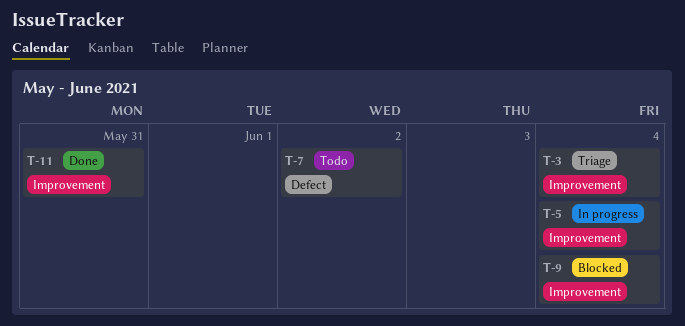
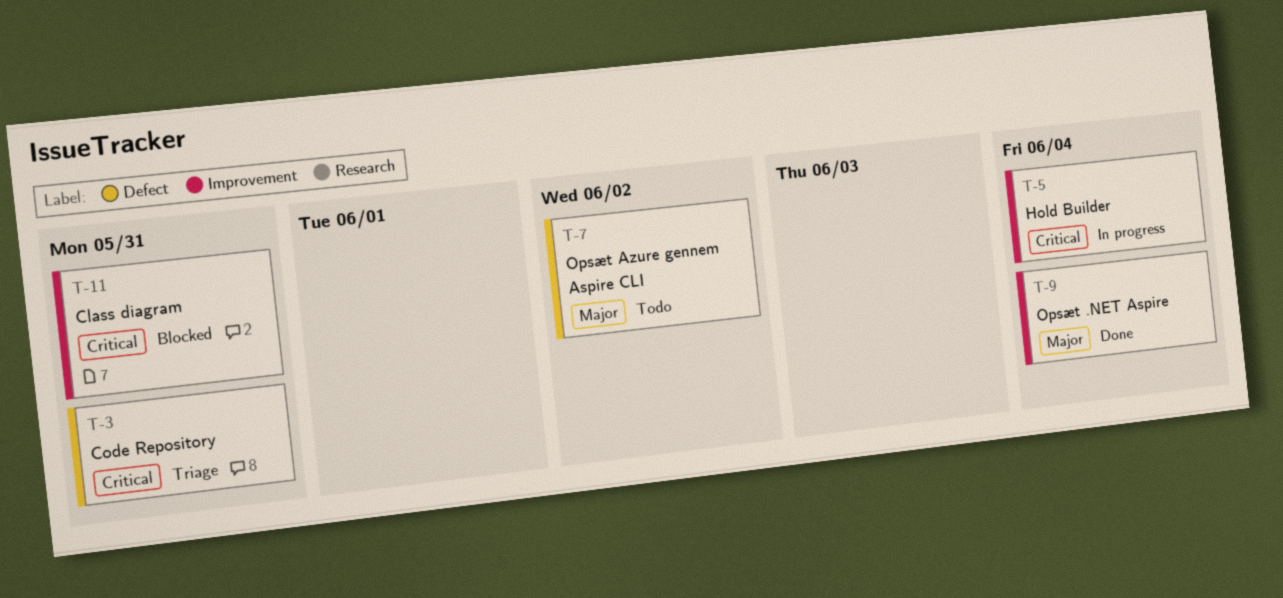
T-3, label: Improvement -> Defect
T-3, due: Jun 4 -> May 31
T-9, status: Blocked -> Done
T-11, status: Done -> Blocked

